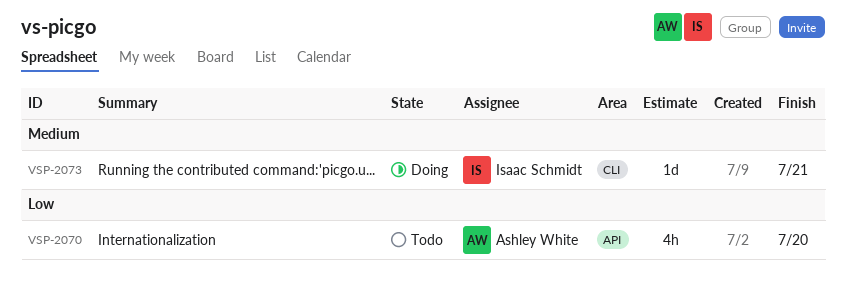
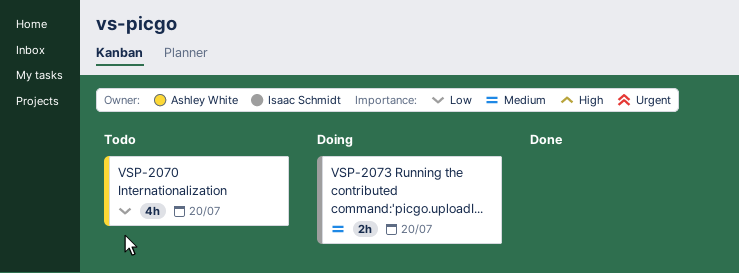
VSP-2073, estimate: 1d -> 2h
VSP-2073, due: Jul 21 -> Jul 20

